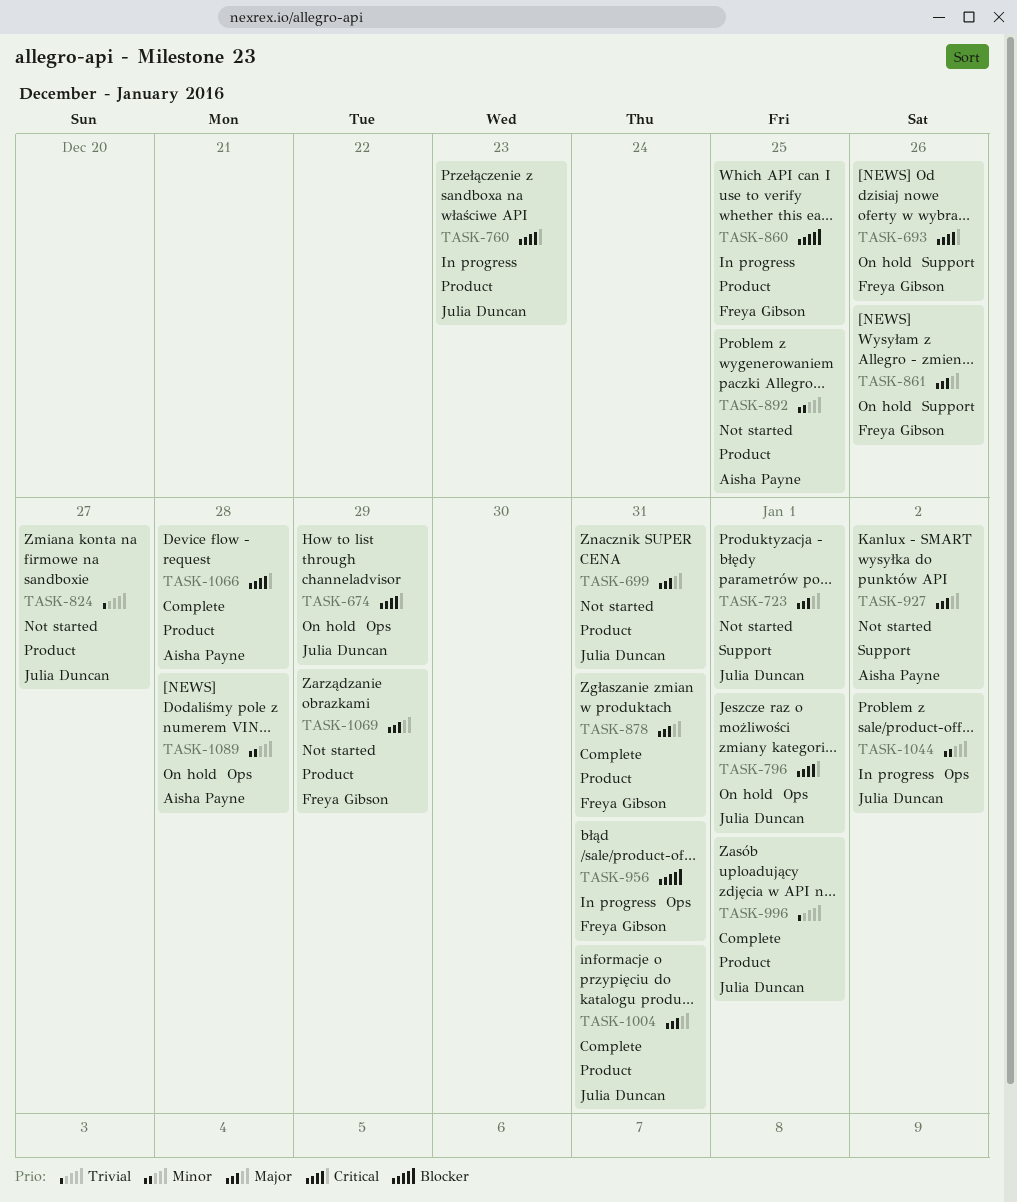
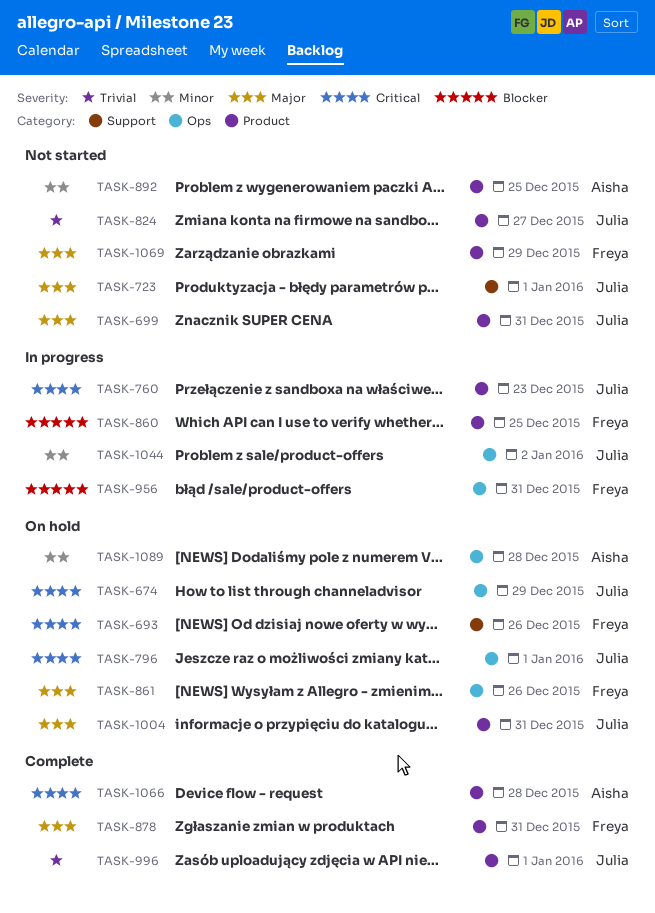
TASK-861, label: Support -> Ops
TASK-927: present -> none
TASK-1004, status: Complete -> On hold

